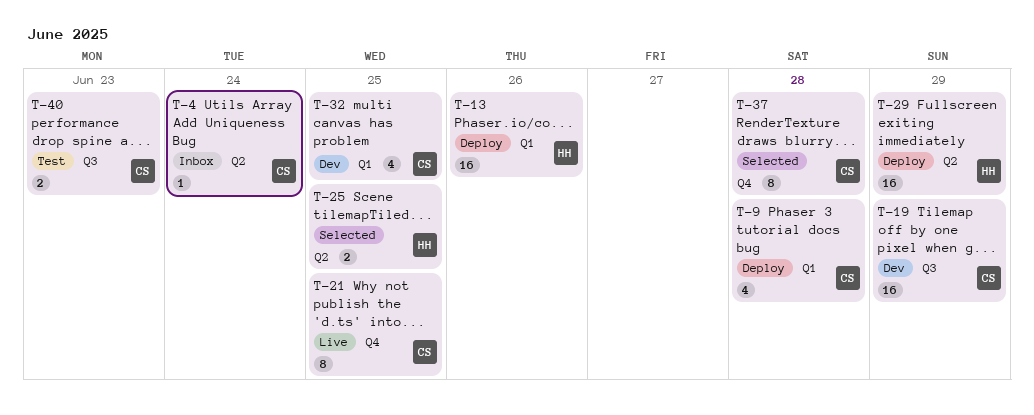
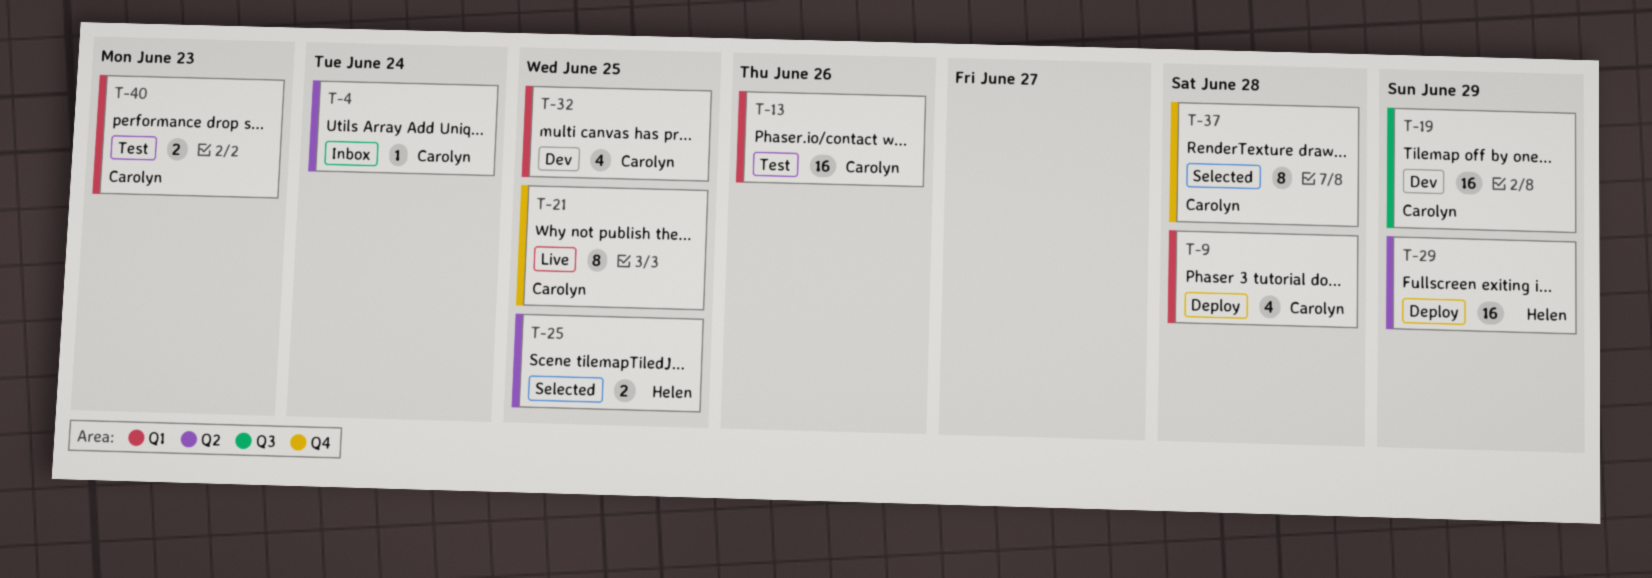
T-13, status: Deploy -> Test
T-13, owner: Helen -> Carolyn
T-40, label: Q3 -> Q1

